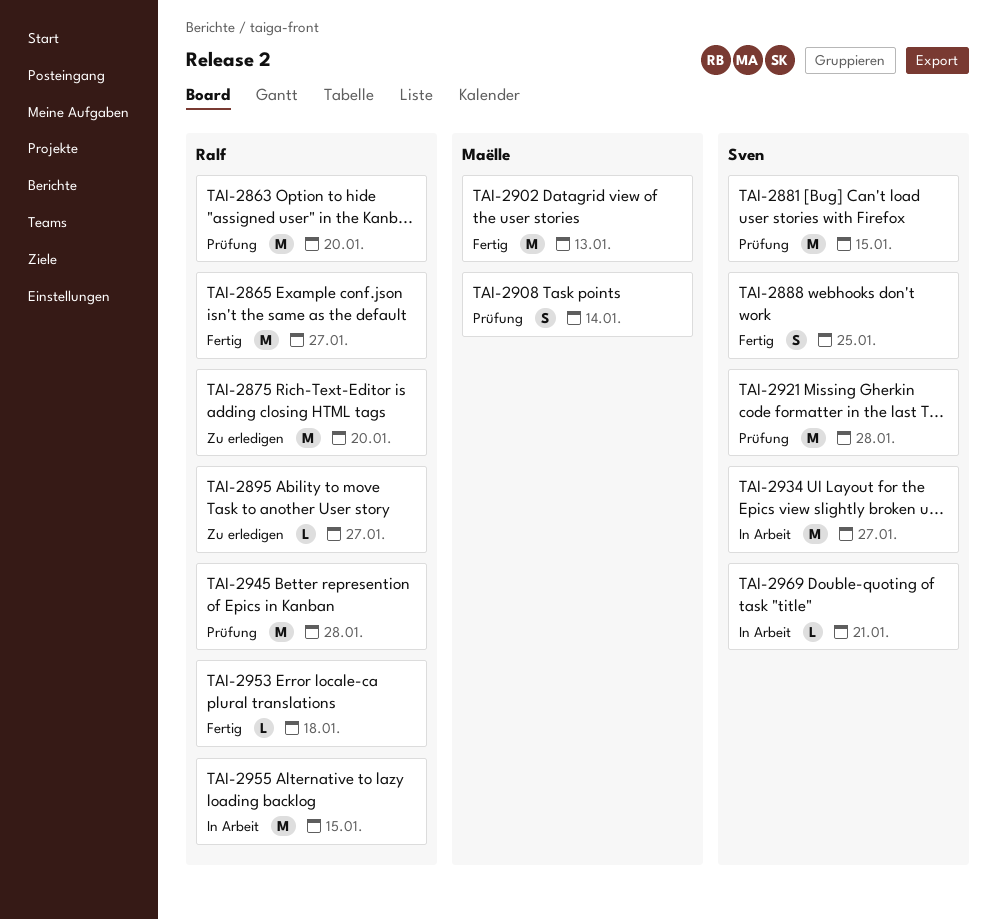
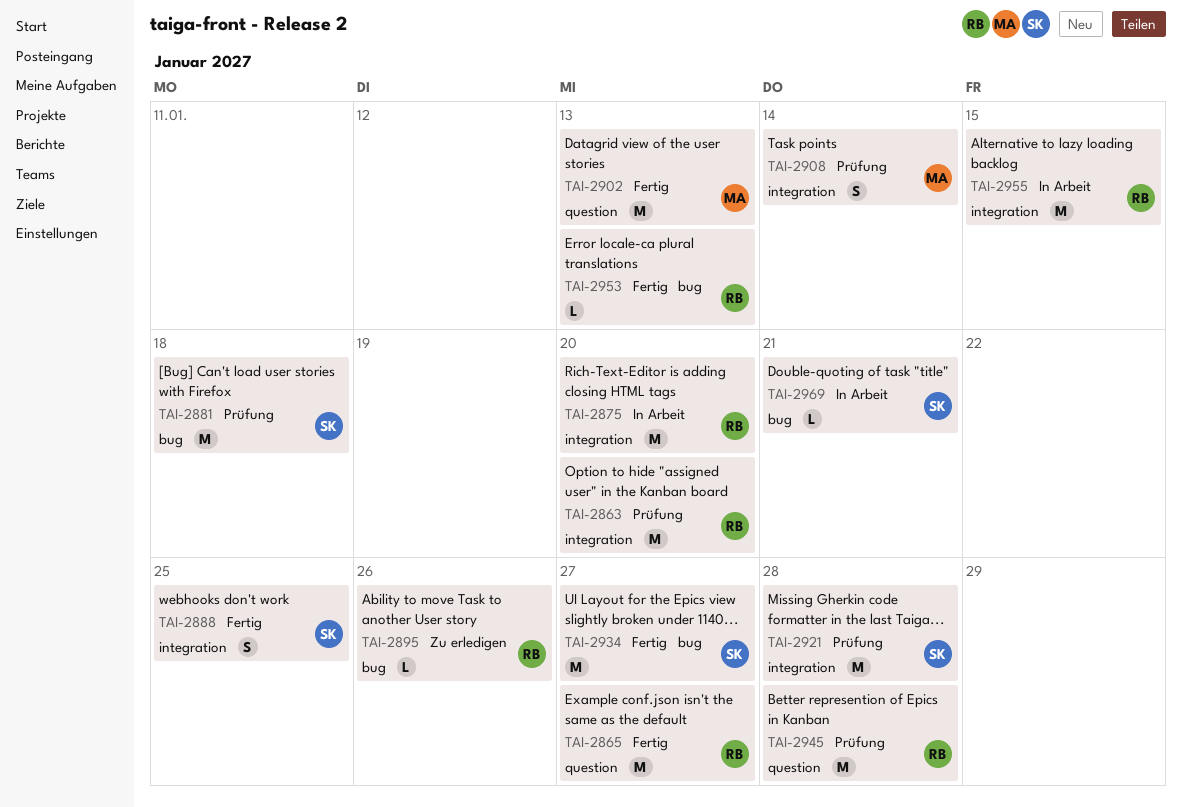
TAI-2875, status: Zu erledigen -> In Arbeit
TAI-2881, due: Jan 15 -> Jan 18
TAI-2895, due: Jan 27 -> Jan 26
TAI-2934, status: In Arbeit -> Fertig
TAI-2953, due: Jan 18 -> Jan 13

